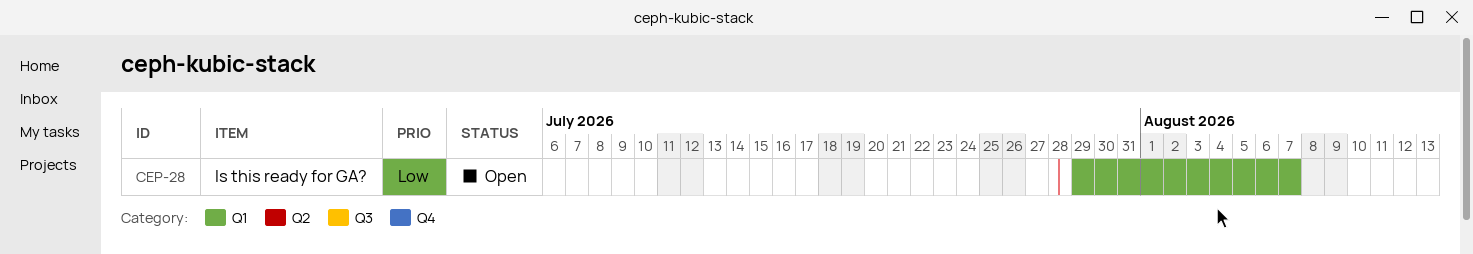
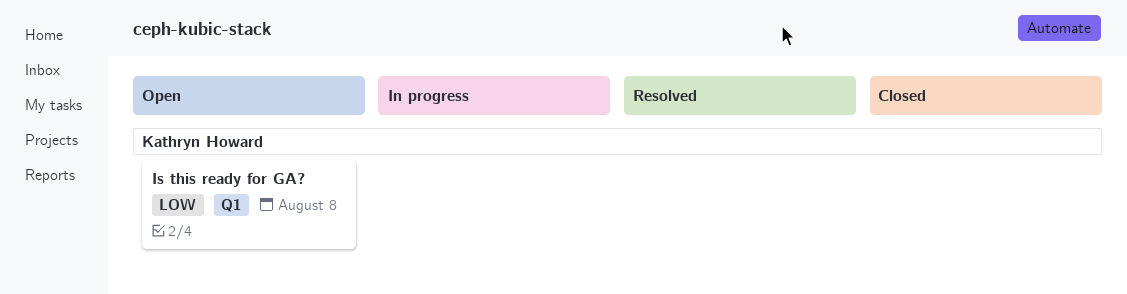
Is this ready for GA?, due: Aug 7 -> Aug 8

